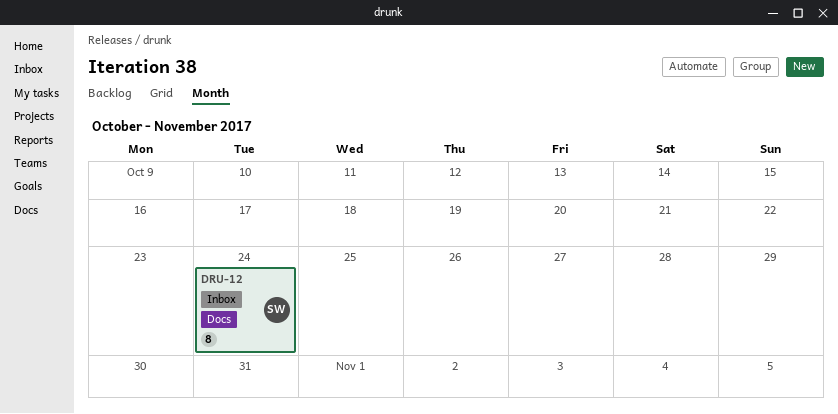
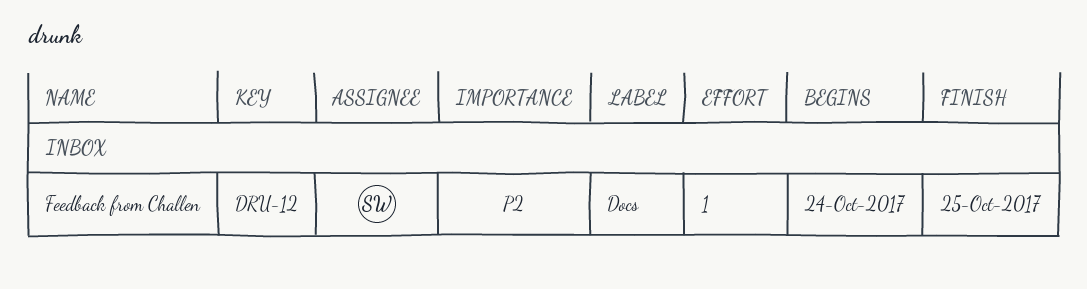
DRU-12, estimate: 8 -> 1
DRU-12, due: Oct 24 -> Oct 25

